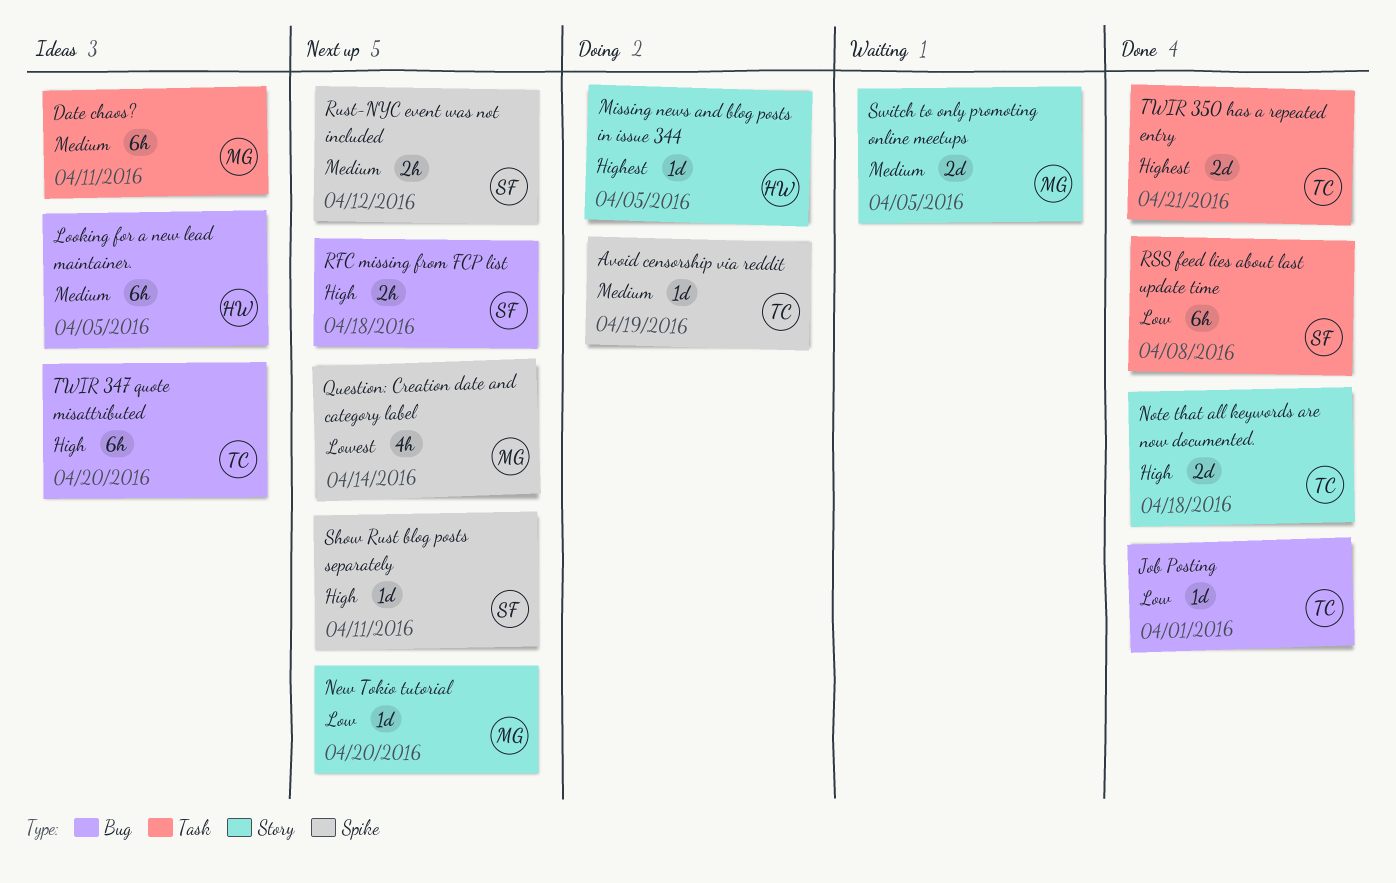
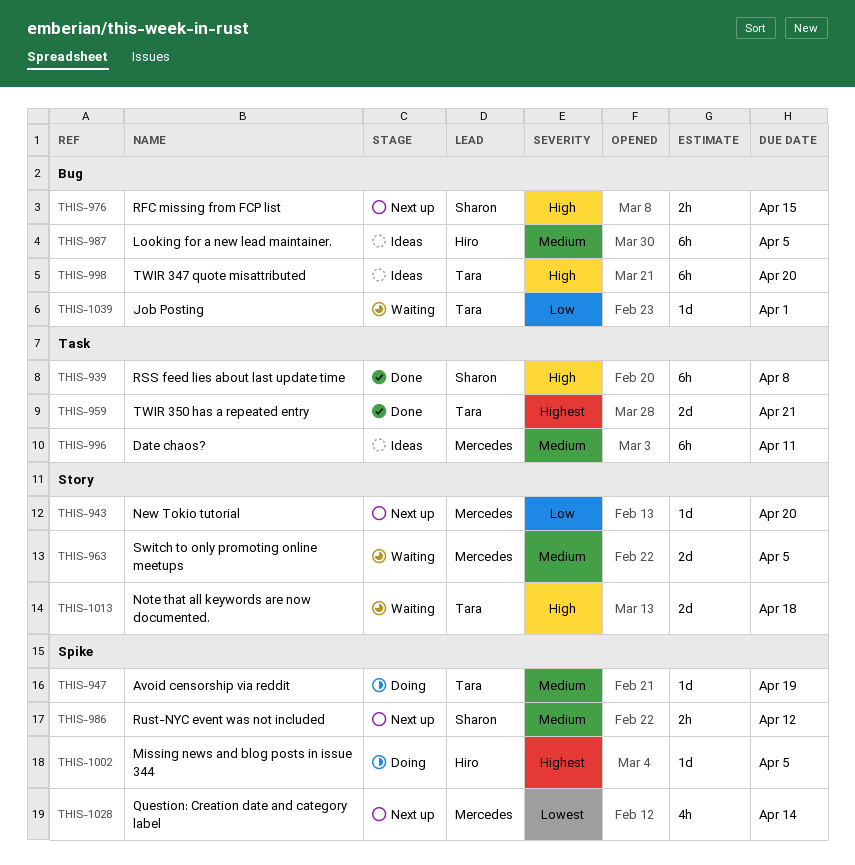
Job Posting, status: Done -> Waiting
Missing news and blog posts in issue 344, label: Story -> Spike
Note that all keywords are now documented., status: Done -> Waiting
RFC missing from FCP list, due: Apr 18 -> Apr 15
RSS feed lies about last update time, priority: Low -> High
Show Rust blog posts separately: present -> none

